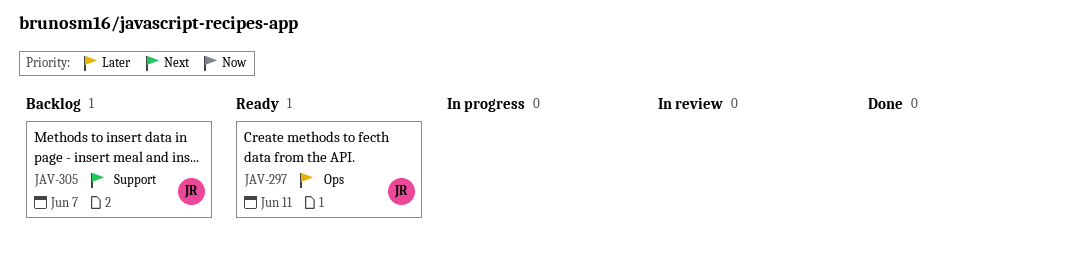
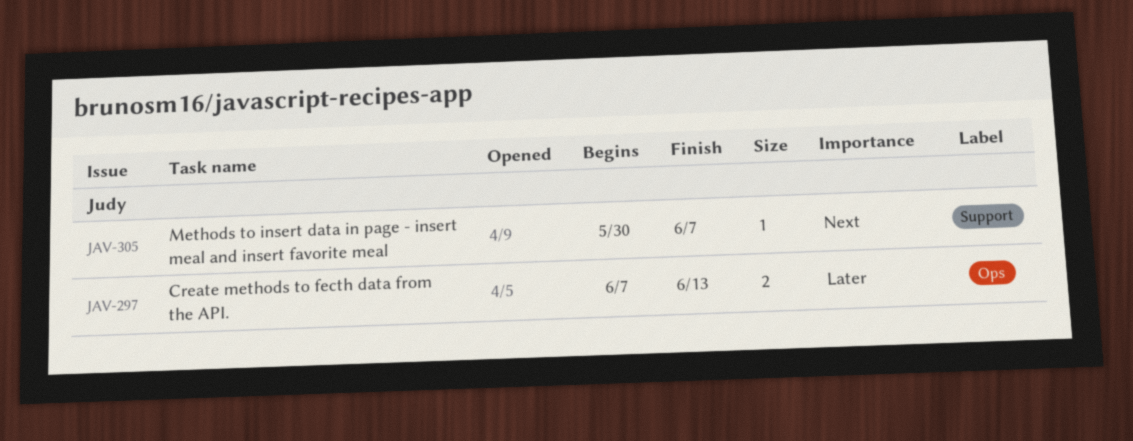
JAV-297, due: Jun 11 -> Jun 13

